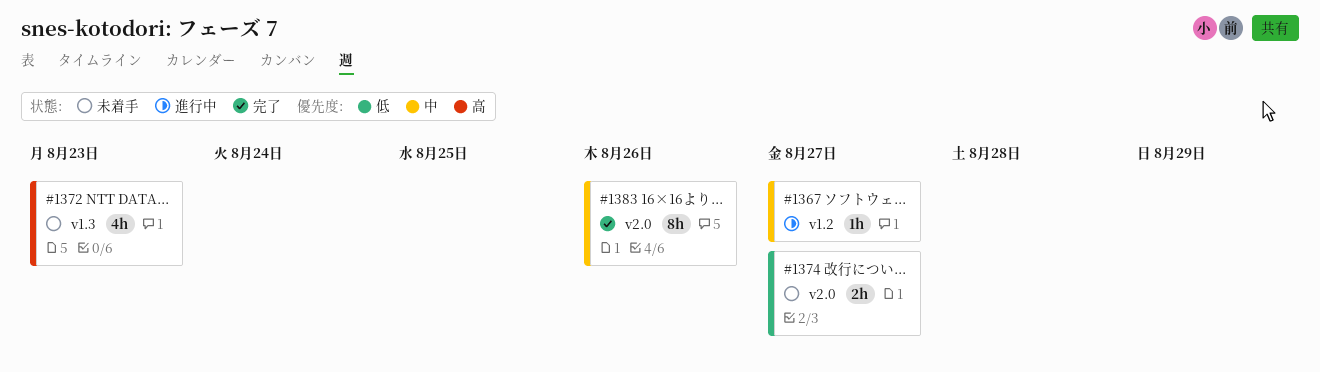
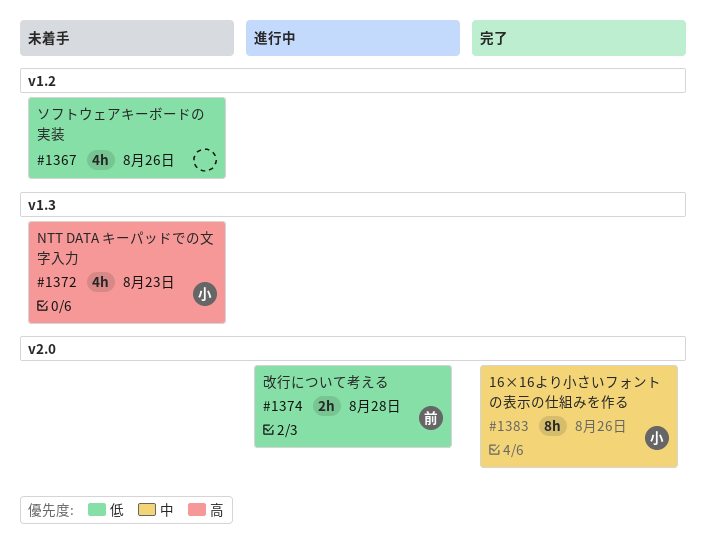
#1367, status: 進行中 -> 未着手
#1367, priority: 中 -> 低
#1367, estimate: 1h -> 4h
#1367, due: Aug 27 -> Aug 26
#1374, status: 未着手 -> 進行中
#1374, due: Aug 27 -> Aug 28

